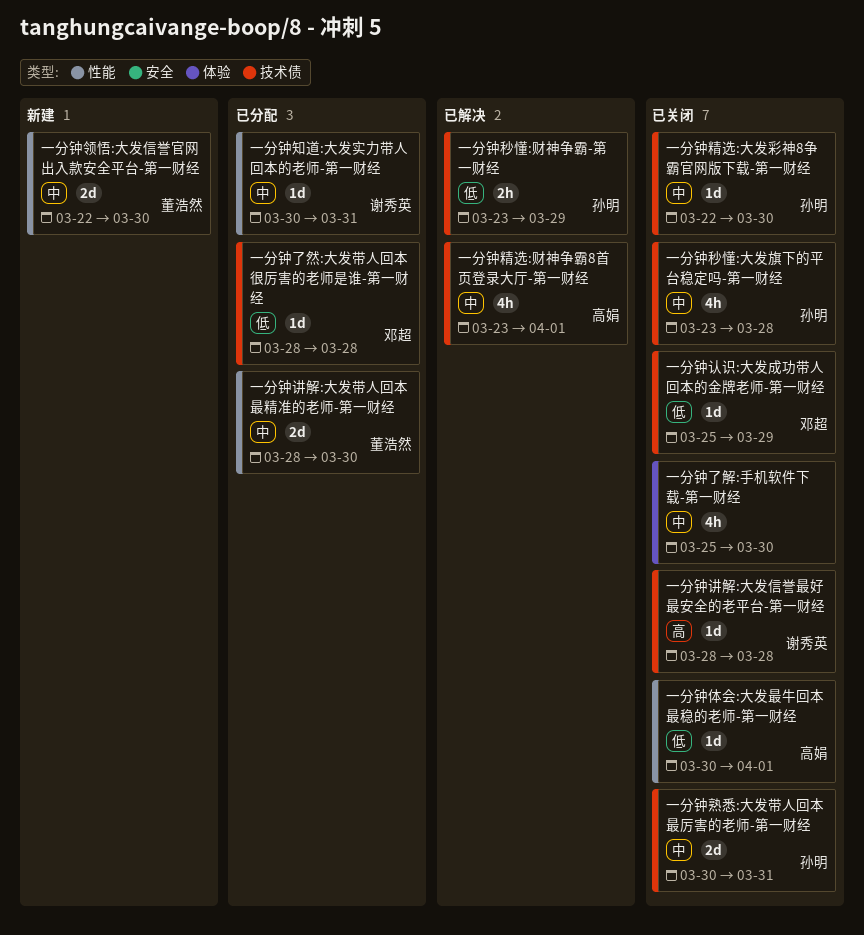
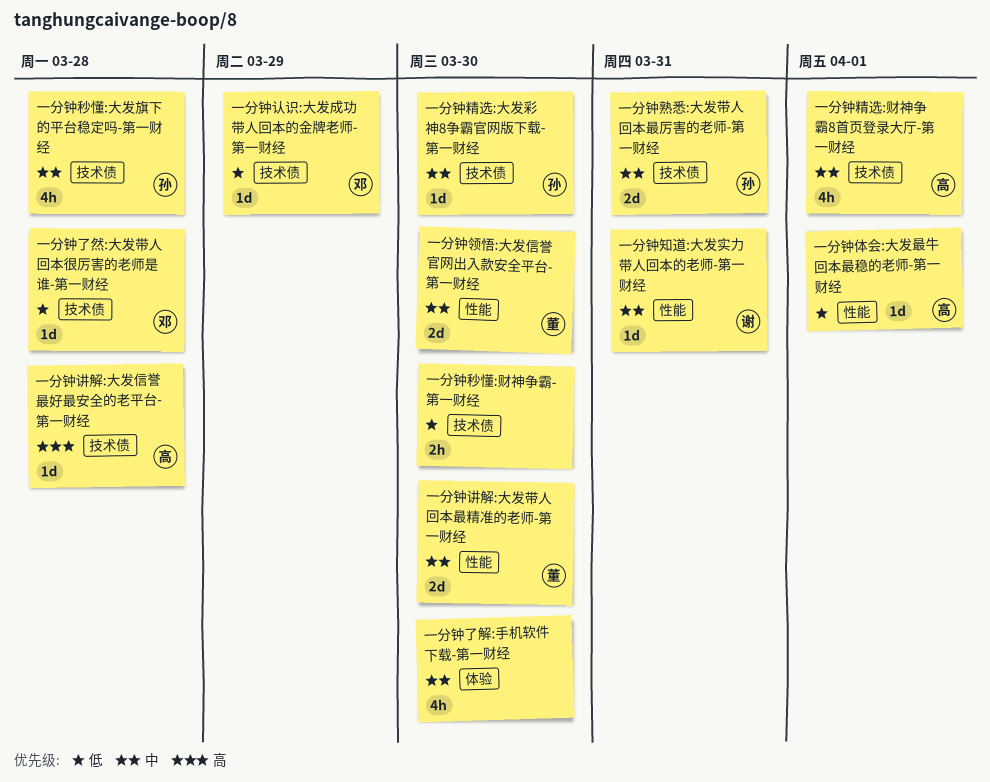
一分钟秒懂:财神争霸-第一财经, owner: 孙明 -> none
一分钟秒懂:财神争霸-第一财经, due: Mar 29 -> Mar 30
一分钟讲解:大发信誉最好最安全的老平台-第一财经, owner: 谢秀英 -> 高娟

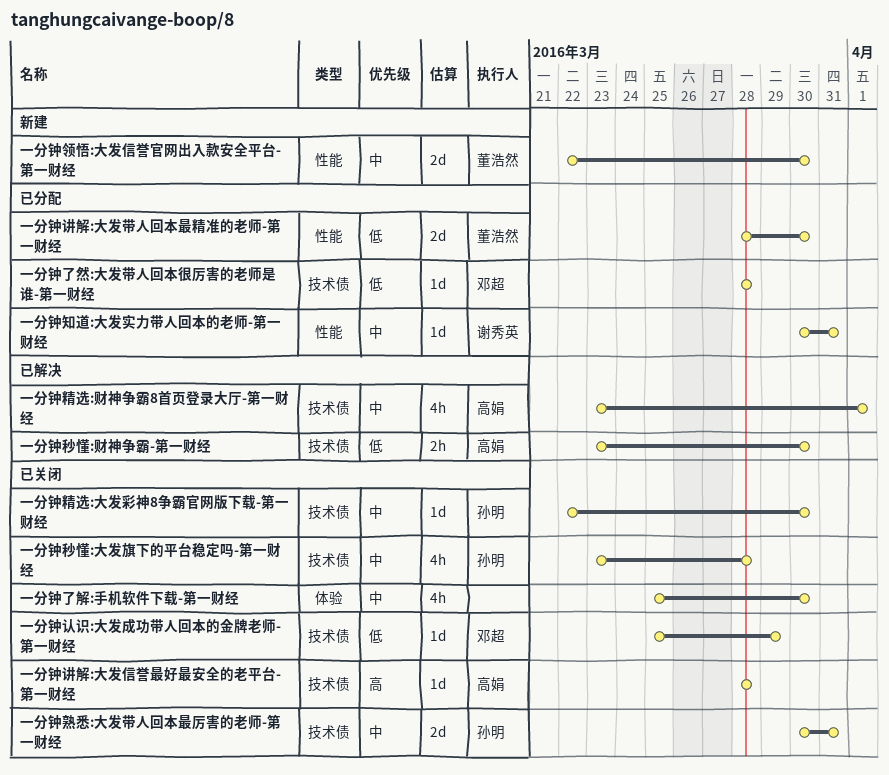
一分钟体会:大发最牛回本最稳的老师-第一财经: present -> none
一分钟秒懂:财神争霸-第一财经, owner: none -> 高娟
一分钟讲解:大发带人回本最精准的老师-第一财经, priority: 中 -> 低

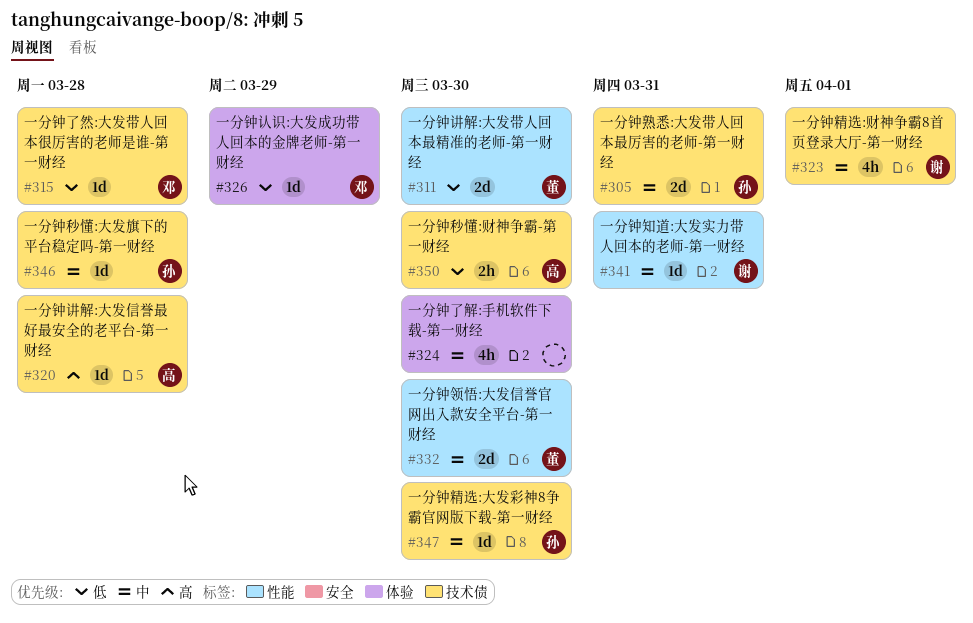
一分钟秒懂:大发旗下的平台稳定吗-第一财经, estimate: 4h -> 1d
一分钟精选:财神争霸8首页登录大厅-第一财经, owner: 高娟 -> 谢秀英
一分钟认识:大发成功带人回本的金牌老师-第一财经, label: 技术债 -> 体验

